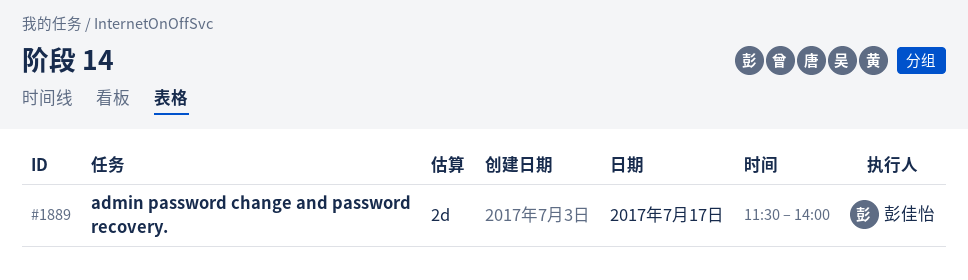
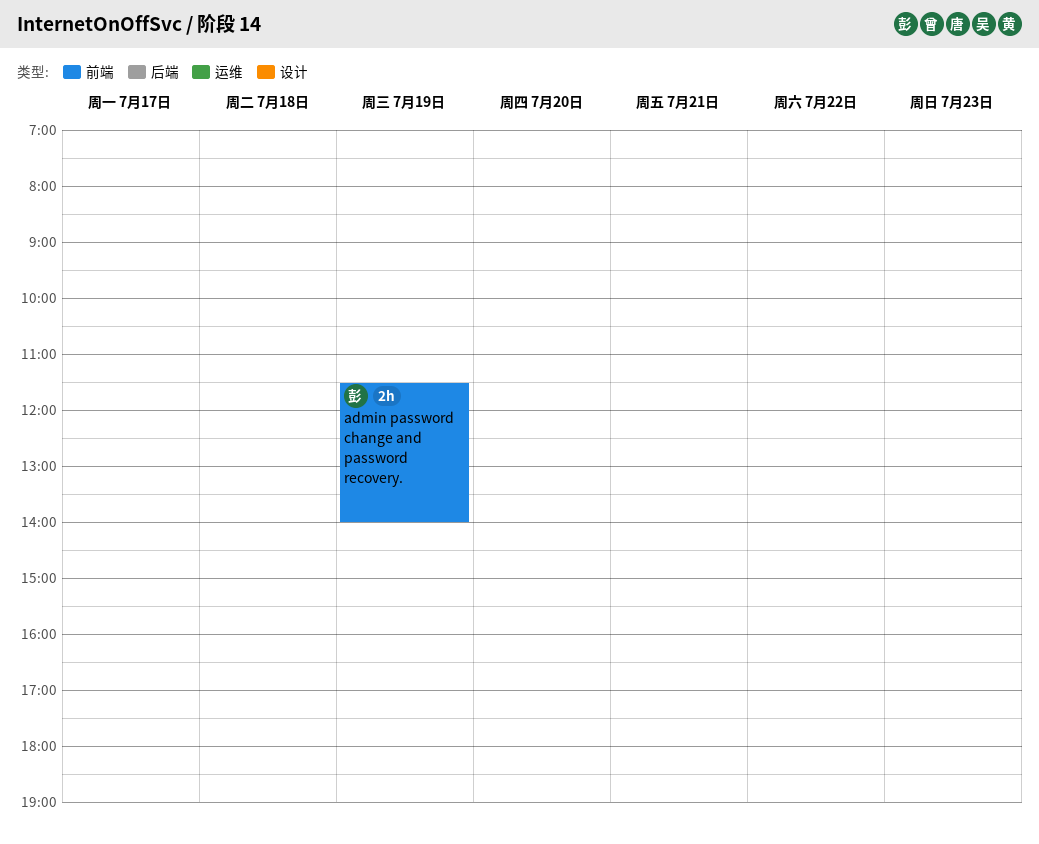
admin password change and password recovery., estimate: 2d -> 2h
admin password change and password recovery., day: Jul 17 -> Jul 19

